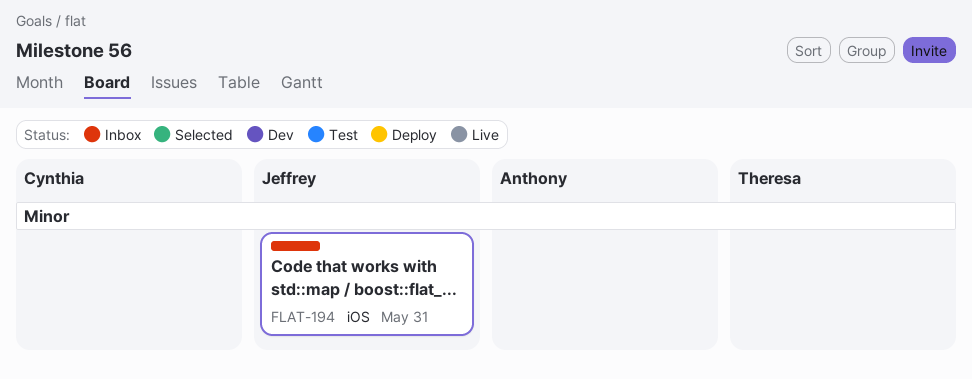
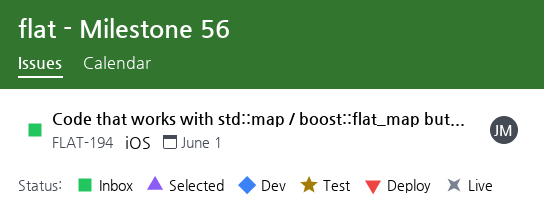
FLAT-194, due: May 31 -> Jun 1

